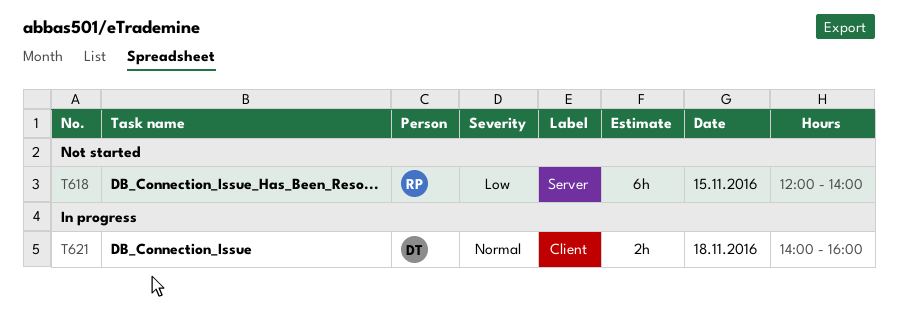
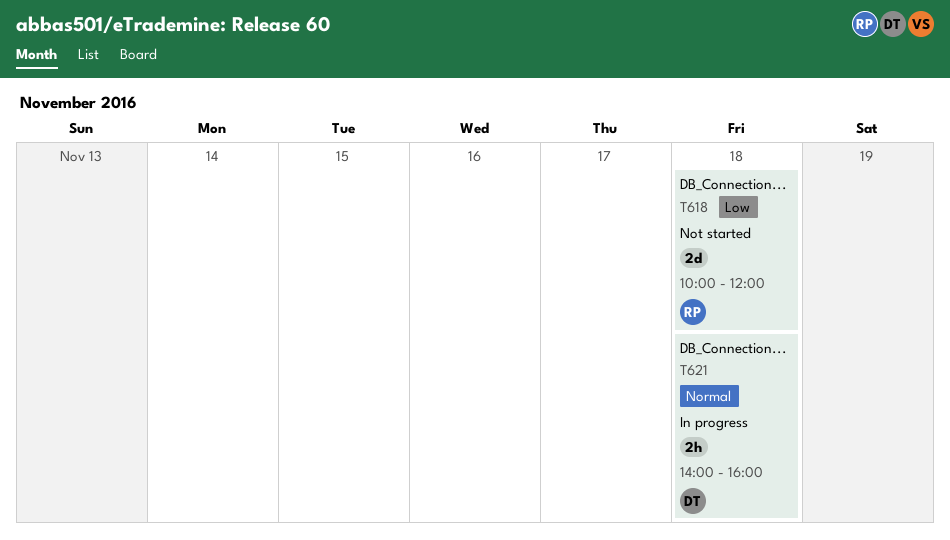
T618, estimate: 6h -> 2d
T618, day: Nov 15 -> Nov 18
T618, begins: 12:00 -> 10:00
T618, ends: 14:00 -> 12:00

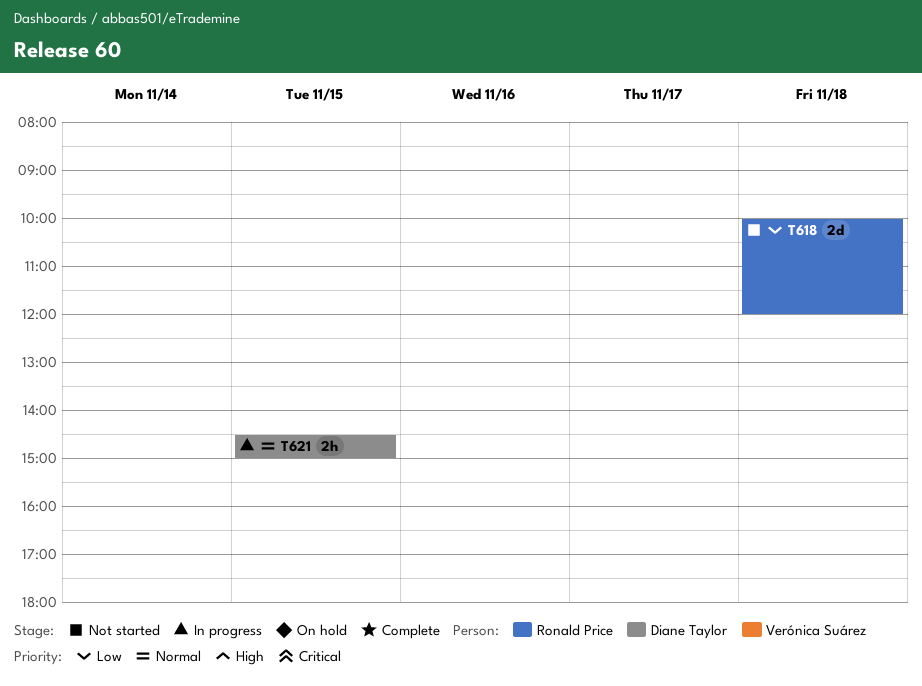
T621, day: Nov 18 -> Nov 15
T621, begins: 14:00 -> 14:30
T621, ends: 16:00 -> 15:00

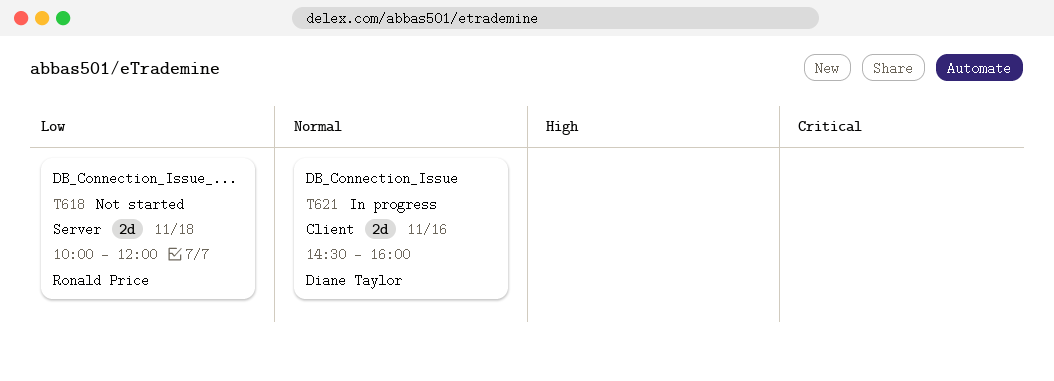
T621, estimate: 2h -> 2d
T621, day: Nov 15 -> Nov 16
T621, ends: 15:00 -> 16:00

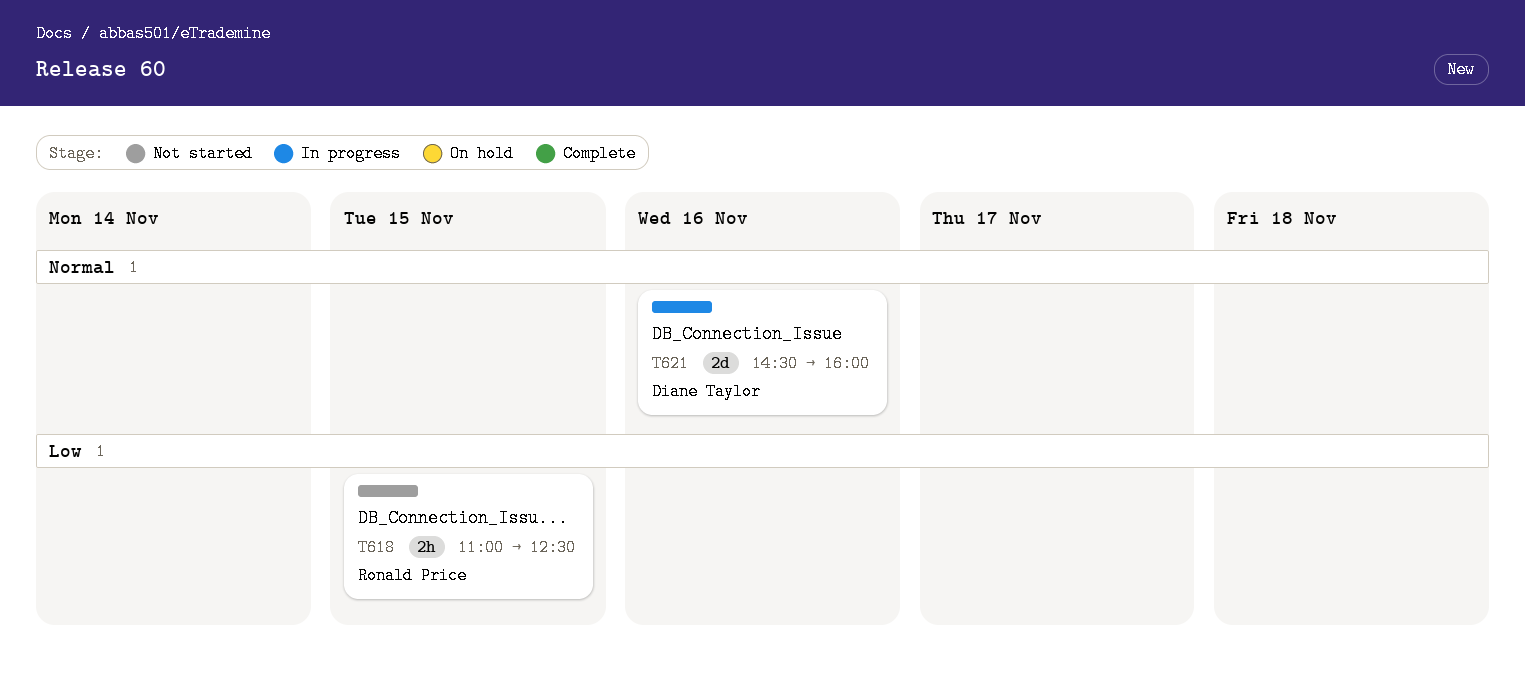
T618, estimate: 2d -> 2h
T618, day: Nov 18 -> Nov 15
T618, begins: 10:00 -> 11:00
T618, ends: 12:00 -> 12:30

